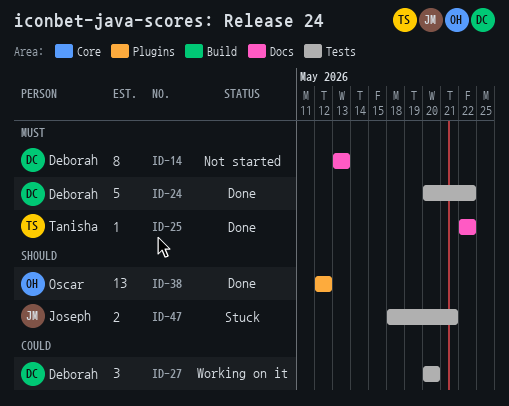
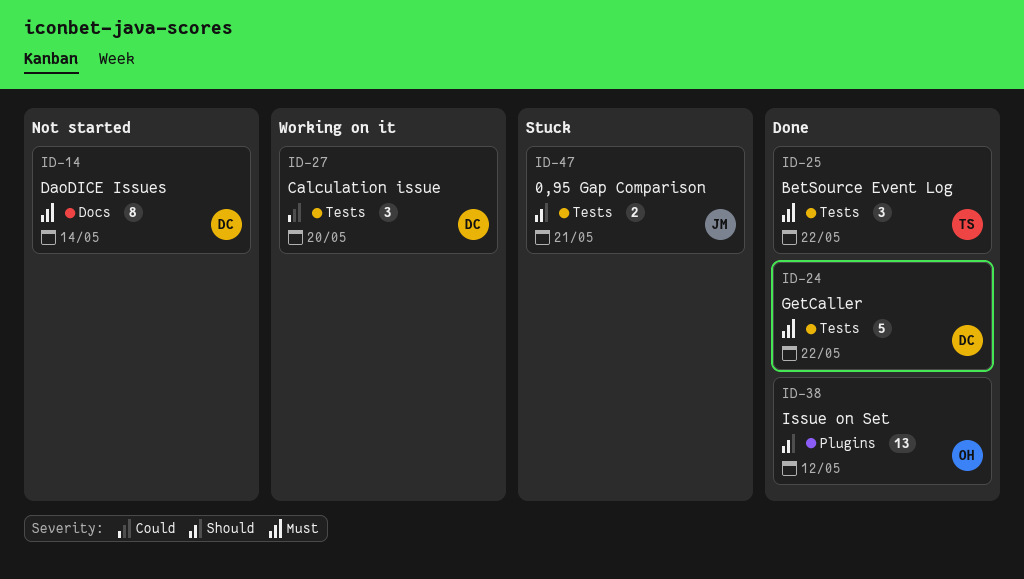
ID-14, due: May 13 -> May 14
ID-25, label: Docs -> Tests
ID-25, estimate: 1 -> 3

